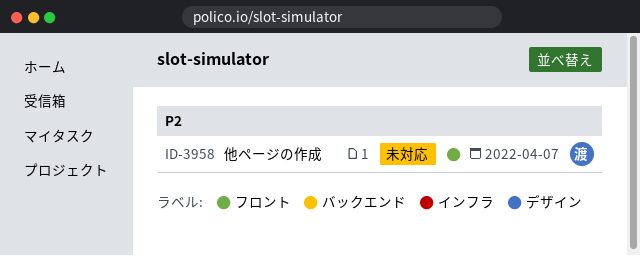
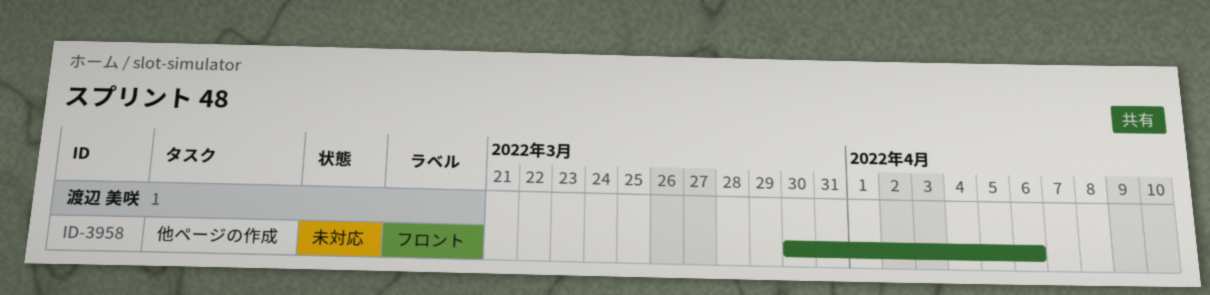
ID-3958, due: Apr 7 -> Apr 6

